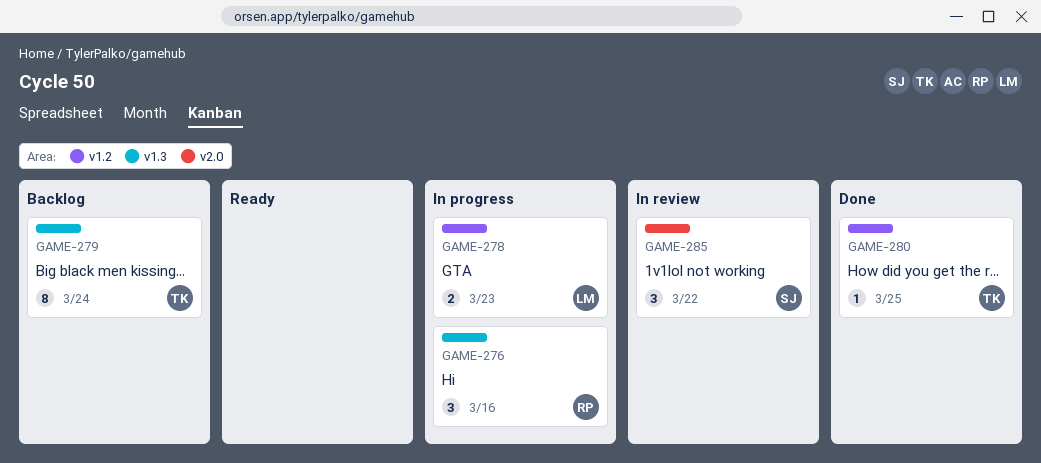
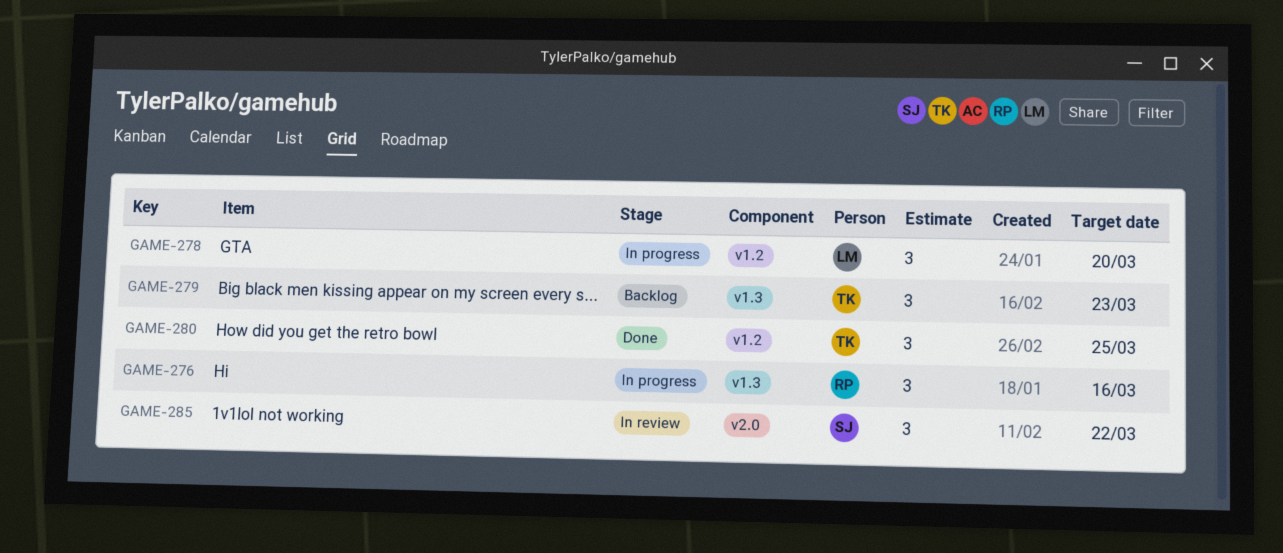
GAME-278, estimate: 2 -> 3
GAME-278, due: Mar 23 -> Mar 20
GAME-279, estimate: 8 -> 3
GAME-279, due: Mar 24 -> Mar 23
GAME-280, estimate: 1 -> 3

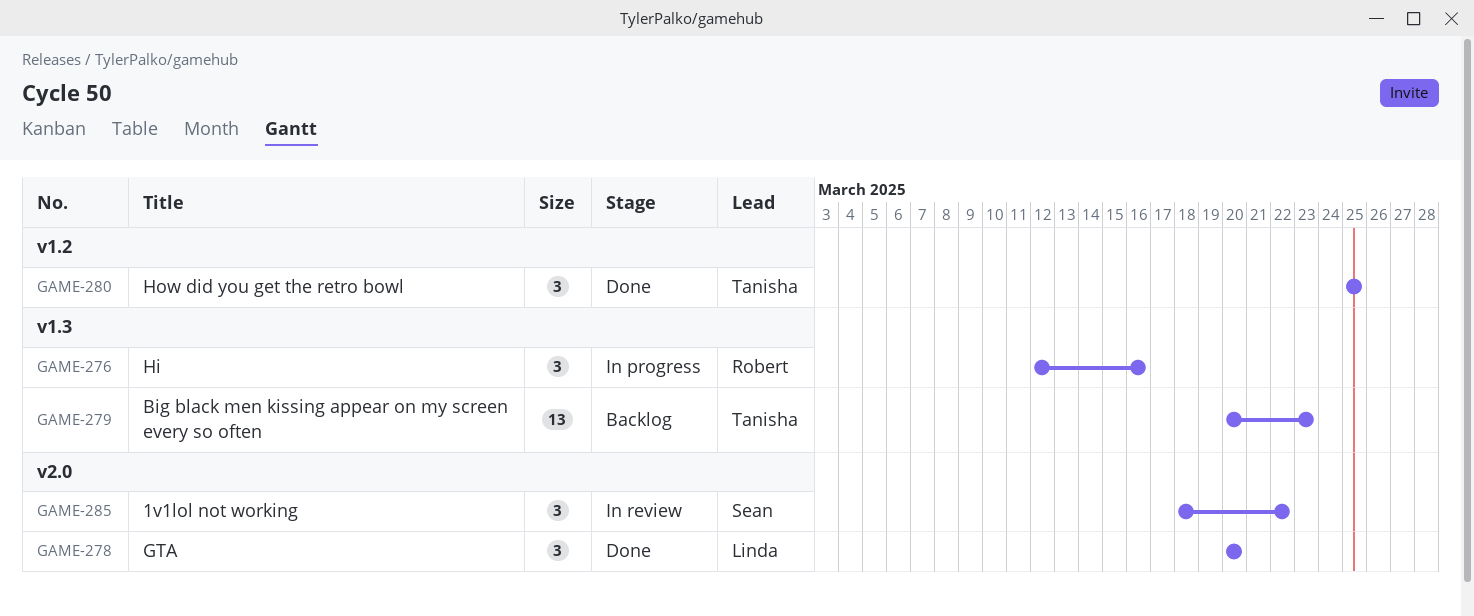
GAME-278, status: In progress -> Done
GAME-278, label: v1.2 -> v2.0
GAME-279, estimate: 3 -> 13

